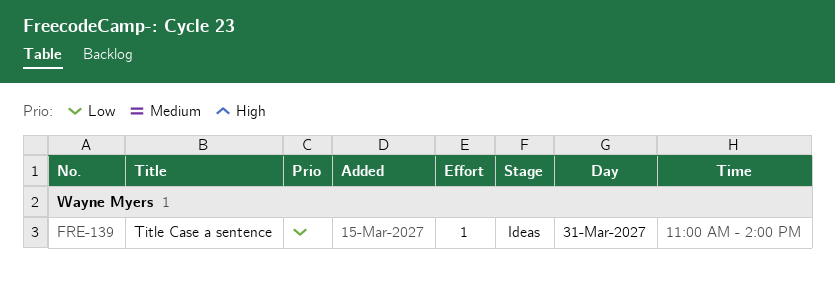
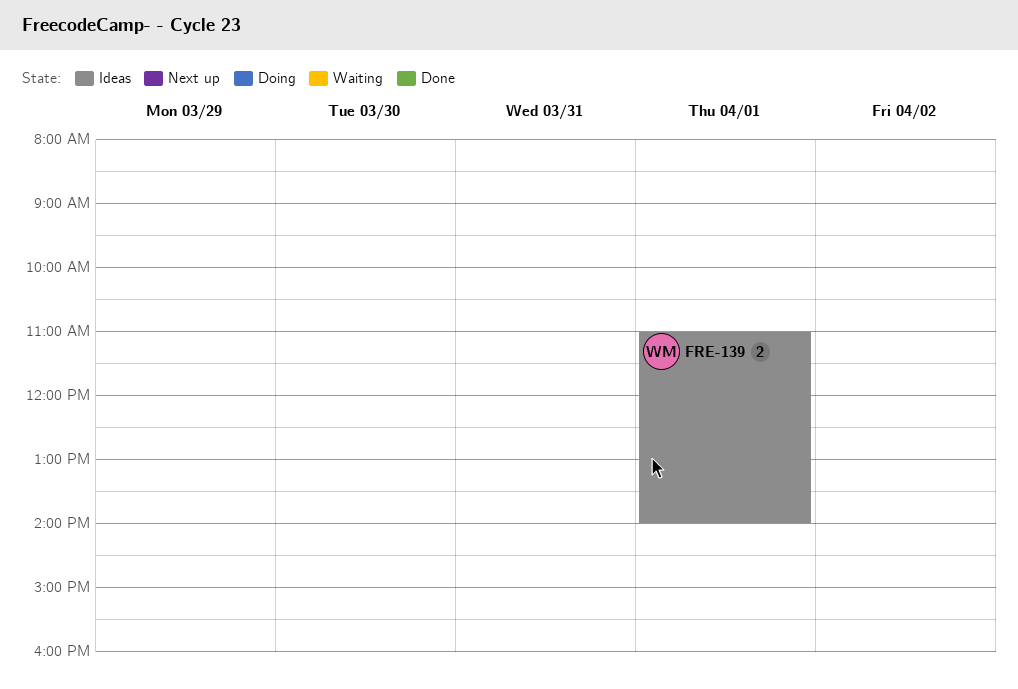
FRE-139, estimate: 1 -> 2
FRE-139, day: Mar 31 -> Apr 1

